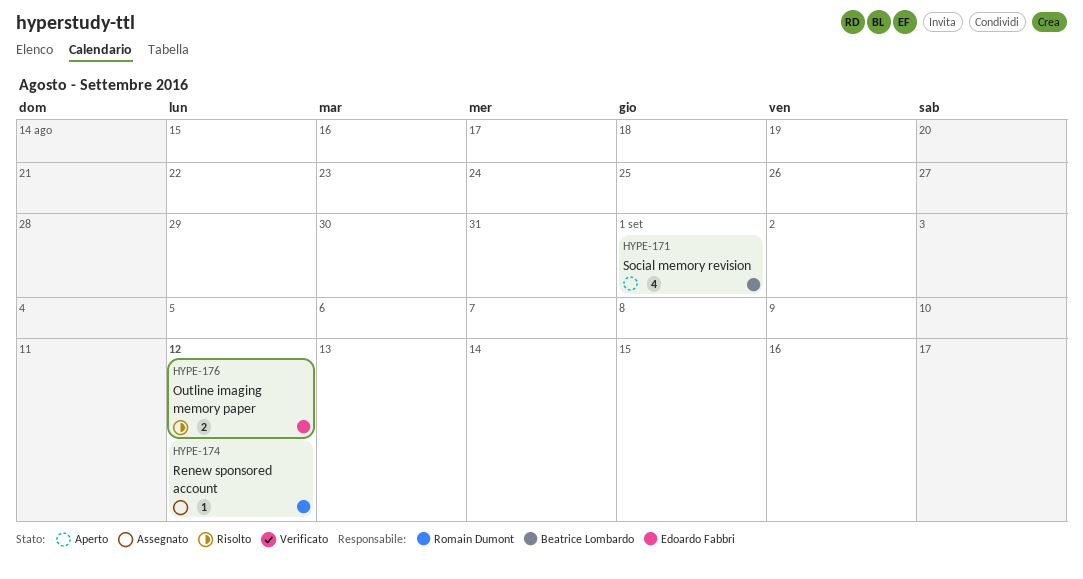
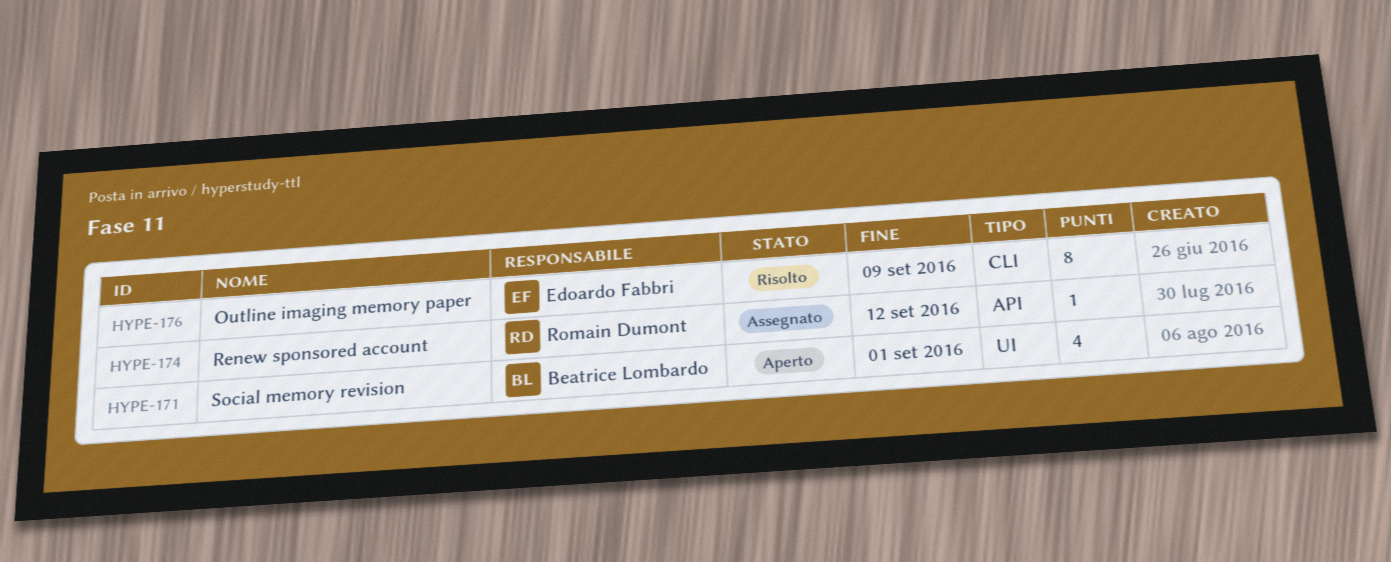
HYPE-176, estimate: 2 -> 8
HYPE-176, due: Sep 12 -> Sep 9

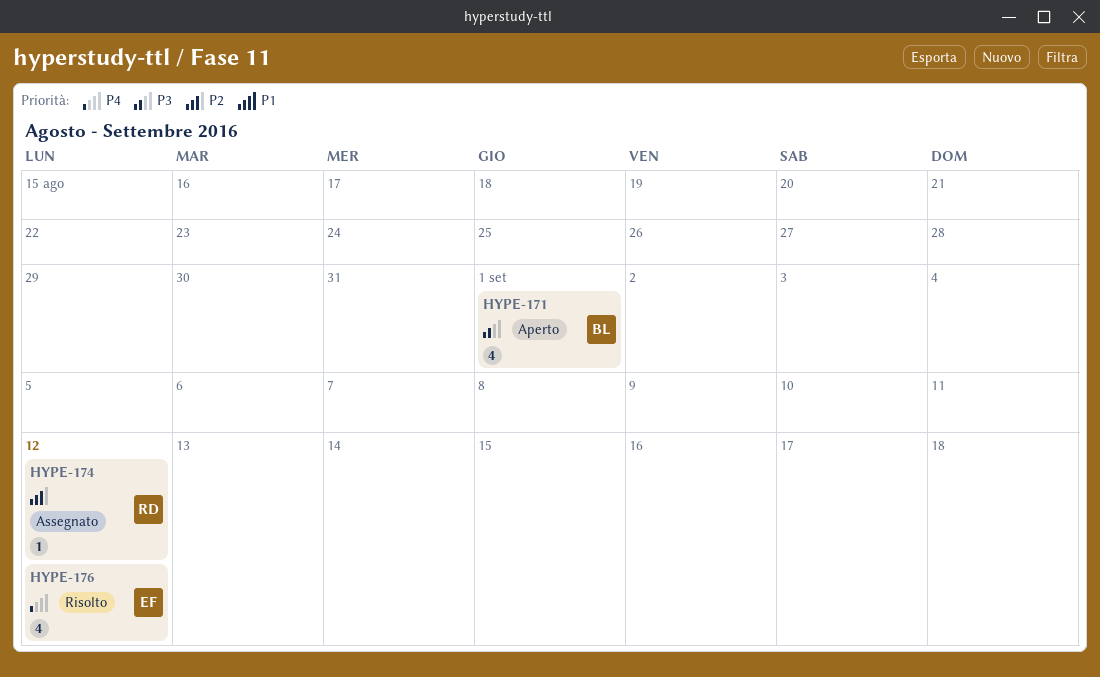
HYPE-176, estimate: 8 -> 4
HYPE-176, due: Sep 9 -> Sep 12

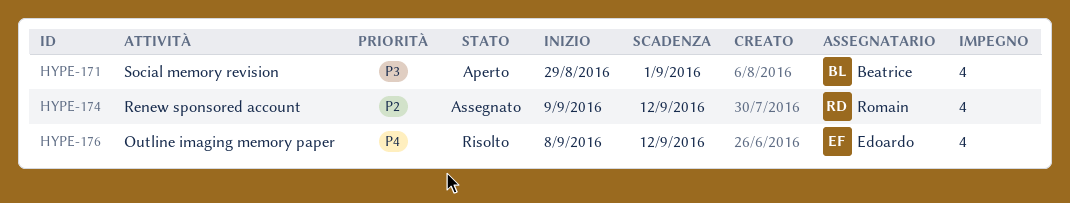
HYPE-174, estimate: 1 -> 4

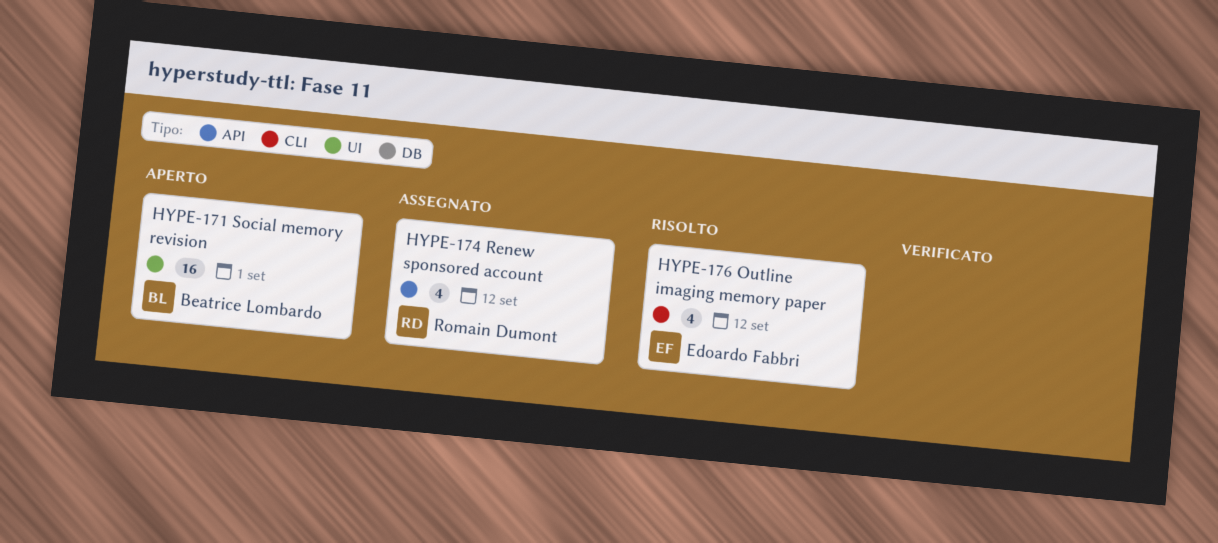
HYPE-171, estimate: 4 -> 16

